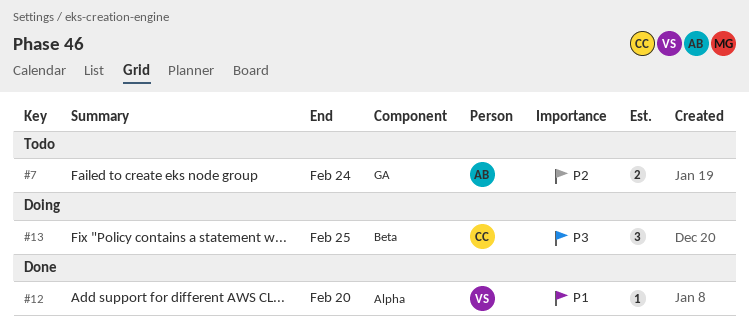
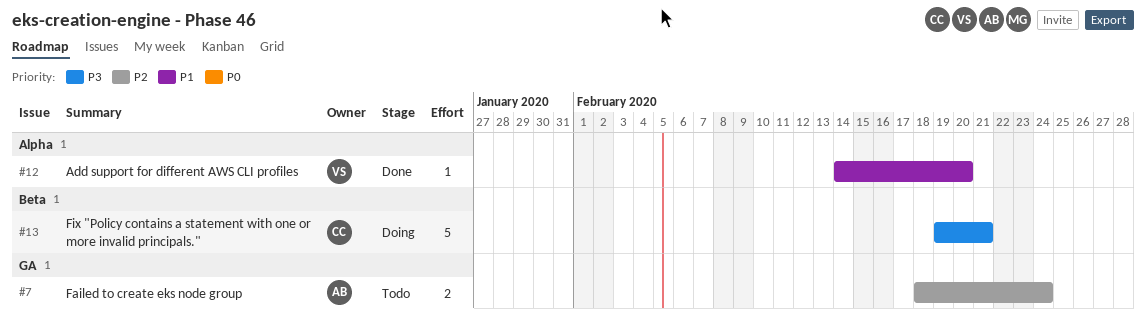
#13, estimate: 3 -> 5
#13, due: Feb 25 -> Feb 21

